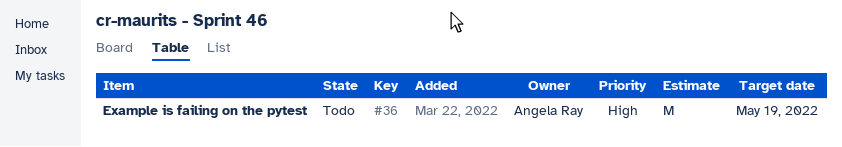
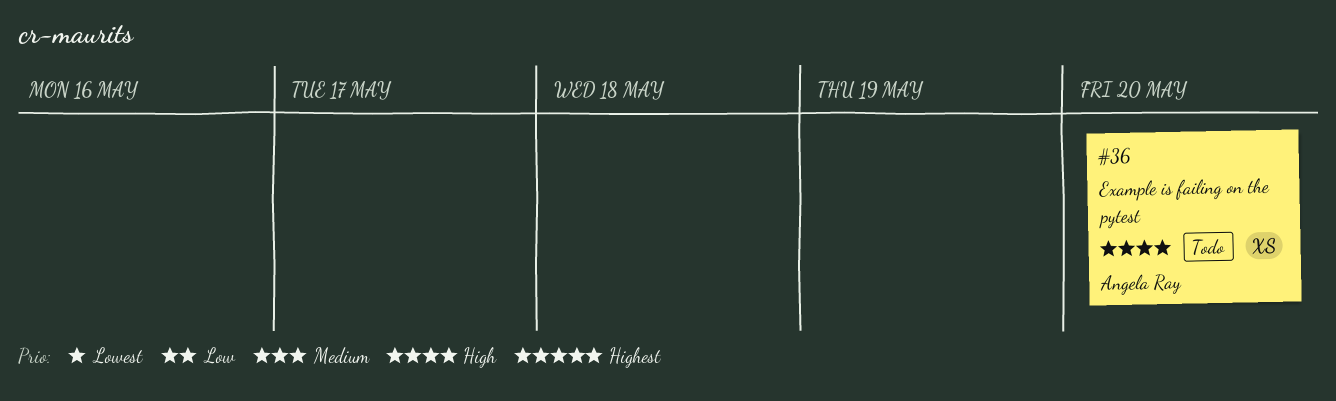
#36, estimate: M -> XS
#36, due: May 19 -> May 20

